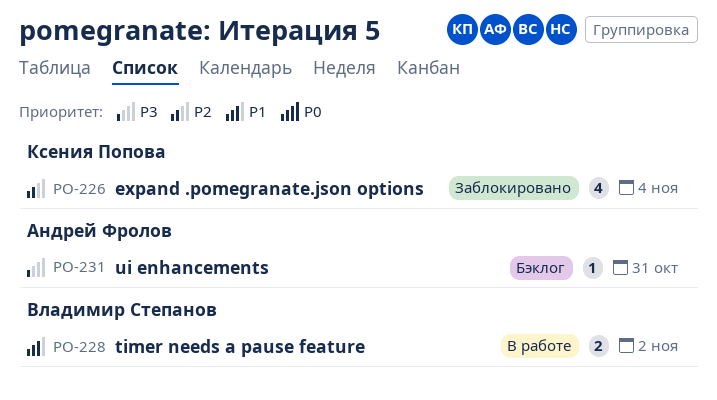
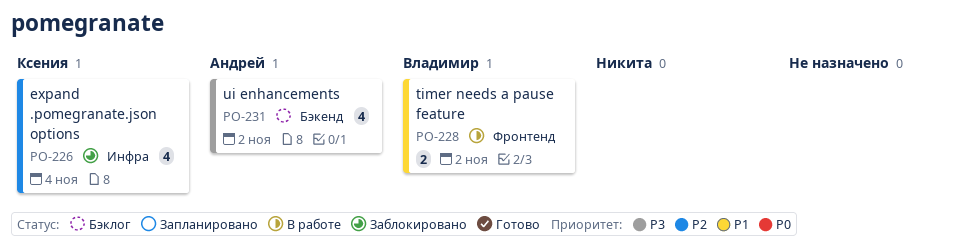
PO-231, estimate: 1 -> 4
PO-231, due: Oct 31 -> Nov 2

